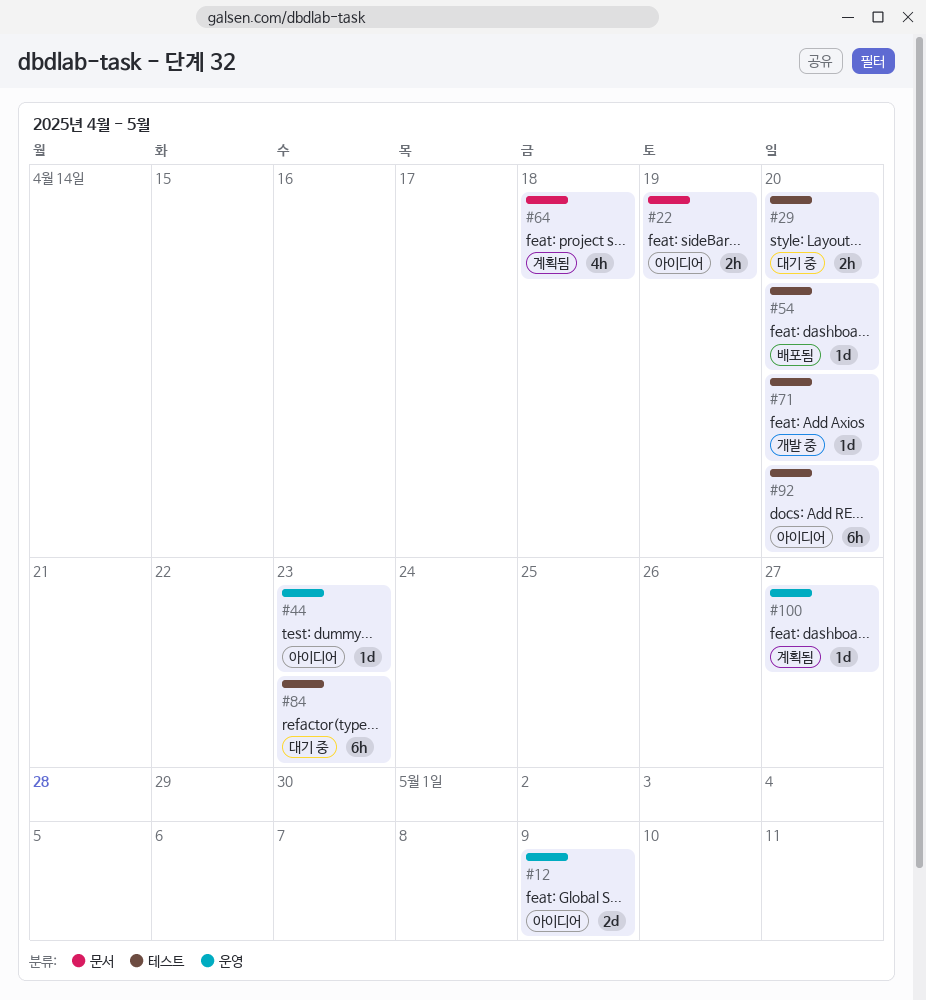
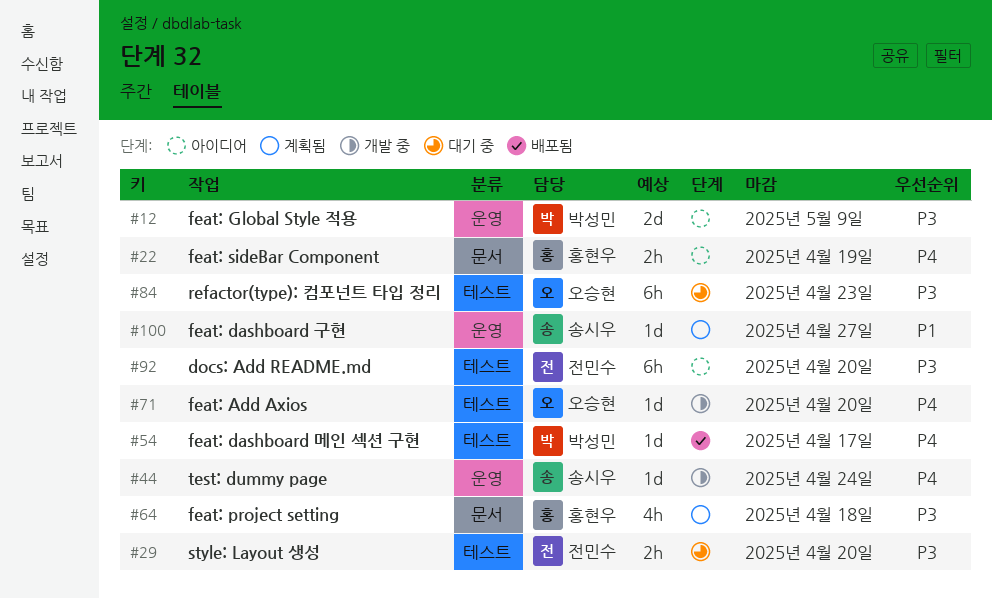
#44, status: 아이디어 -> 개발 중
#44, due: Apr 23 -> Apr 24
#54, due: Apr 20 -> Apr 17

